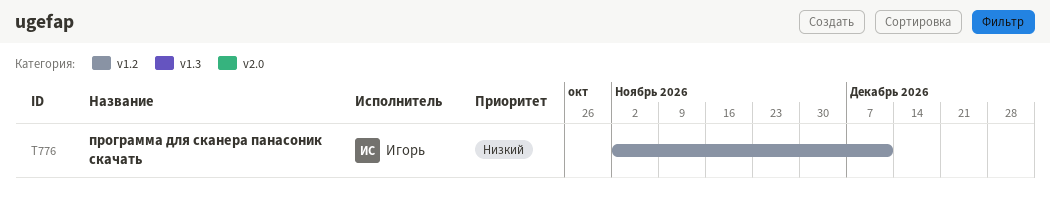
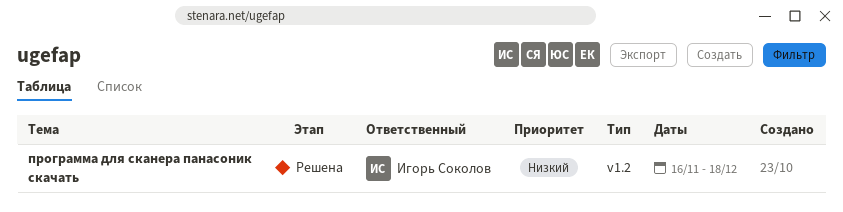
программа для сканера панасоник скачать, start: Nov 2 -> Nov 16
программа для сканера панасоник скачать, due: Dec 11 -> Dec 18

